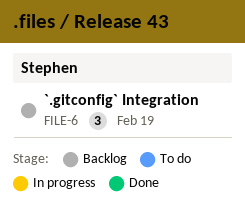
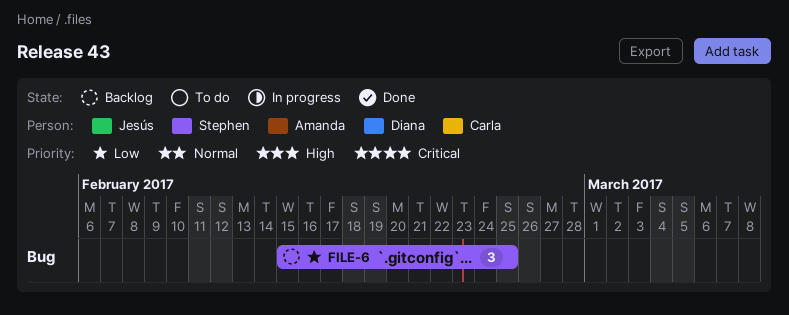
FILE-6, due: Feb 19 -> Feb 25

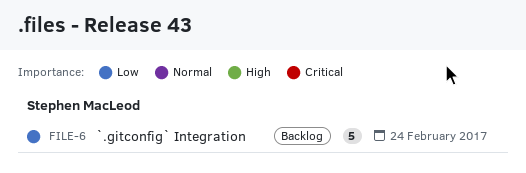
FILE-6, estimate: 3 -> 5
FILE-6, due: Feb 25 -> Feb 24

